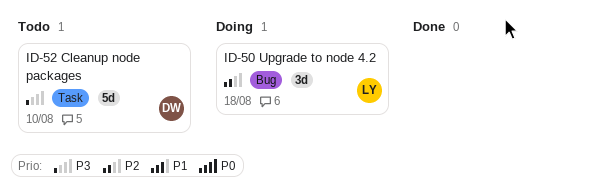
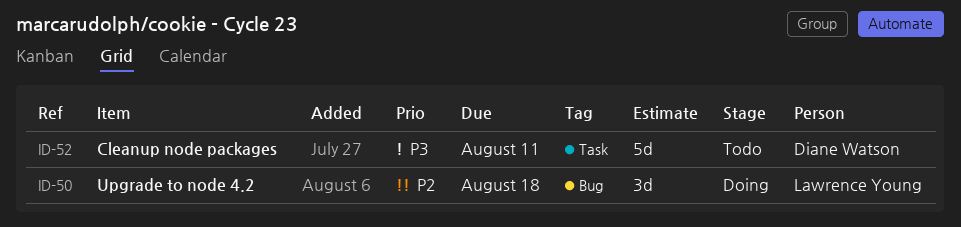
ID-52, due: Aug 10 -> Aug 11

